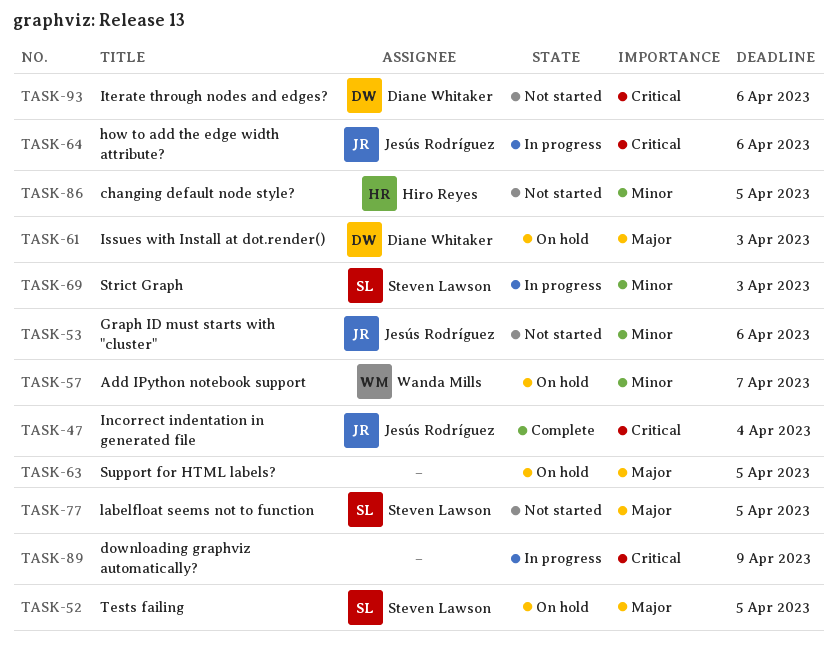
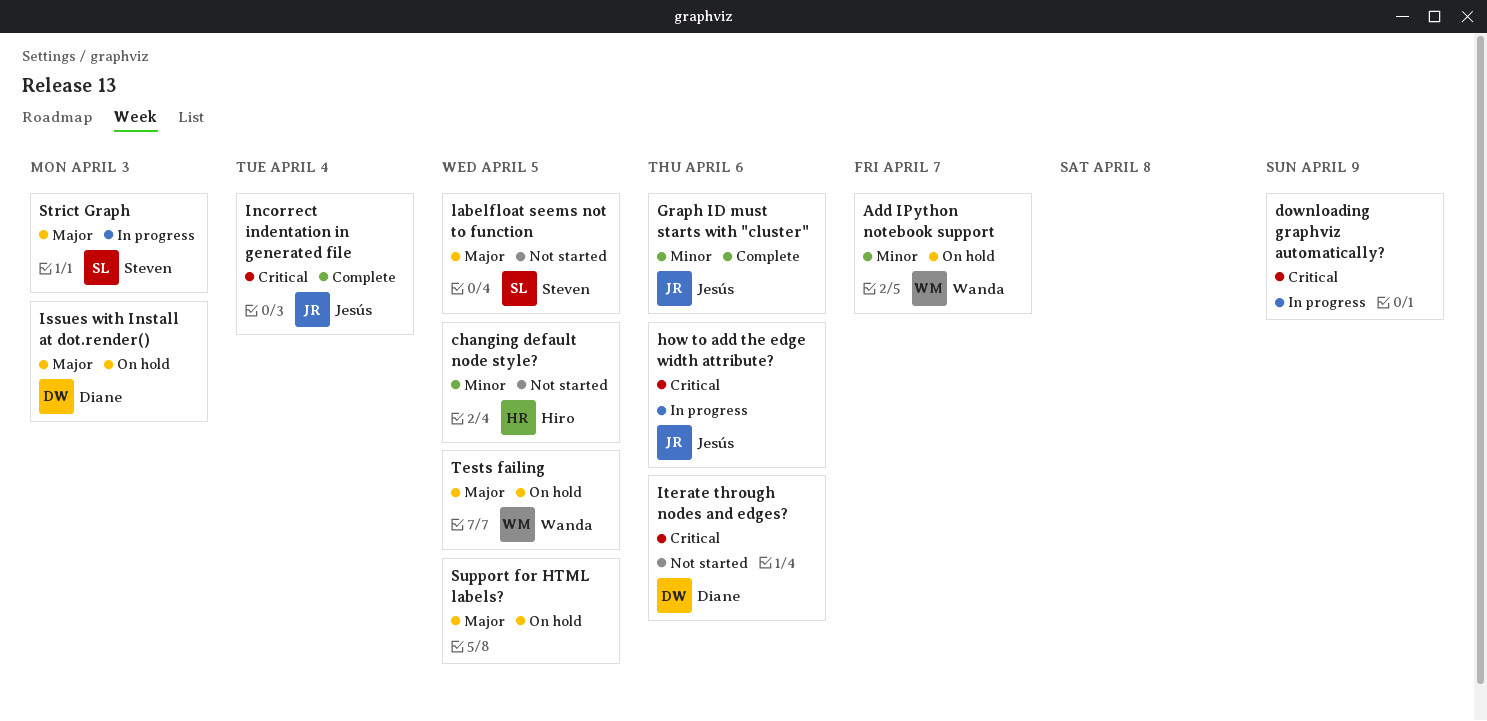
Graph ID must starts with "cluster", status: Not started -> Complete
Strict Graph, priority: Minor -> Major
Tests failing, owner: Steven Lawson -> Wanda Mills

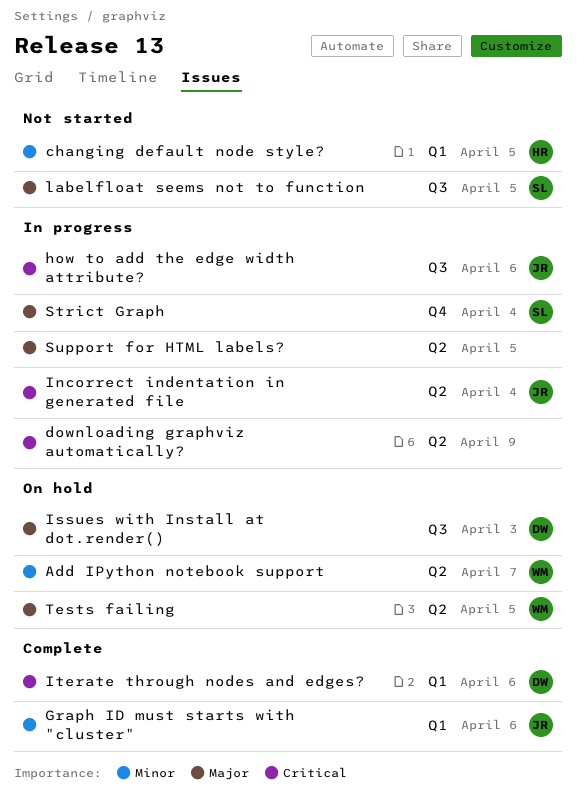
Incorrect indentation in generated file, status: Complete -> In progress
Iterate through nodes and edges?, status: Not started -> Complete
Strict Graph, due: Apr 3 -> Apr 4
Support for HTML labels?, status: On hold -> In progress

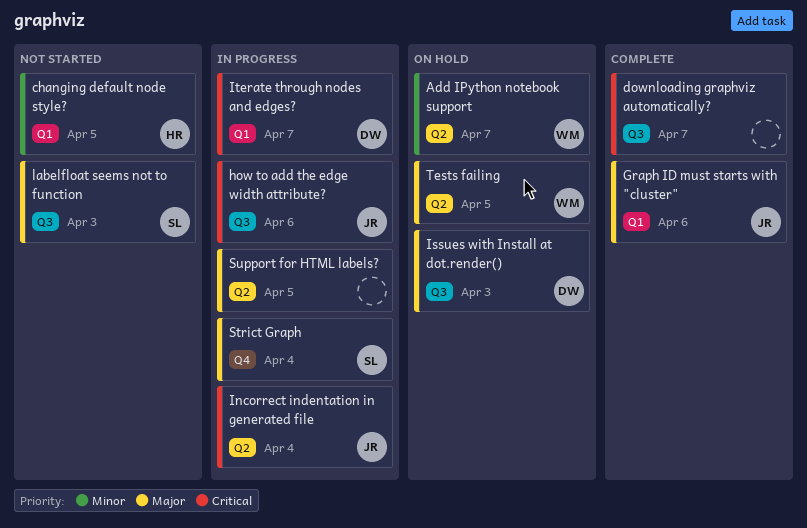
downloading graphviz automatically?, status: In progress -> Complete
downloading graphviz automatically?, label: Q2 -> Q3
downloading graphviz automatically?, due: Apr 9 -> Apr 7
Graph ID must starts with "cluster", priority: Minor -> Major
Iterate through nodes and edges?, status: Complete -> In progress
Iterate through nodes and edges?, due: Apr 6 -> Apr 7
labelfloat seems not to function, due: Apr 5 -> Apr 3

